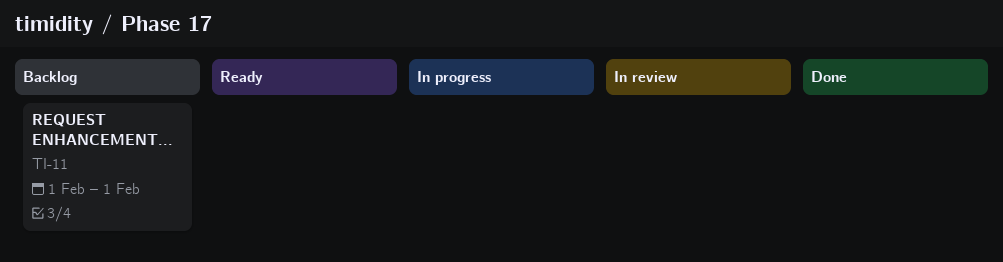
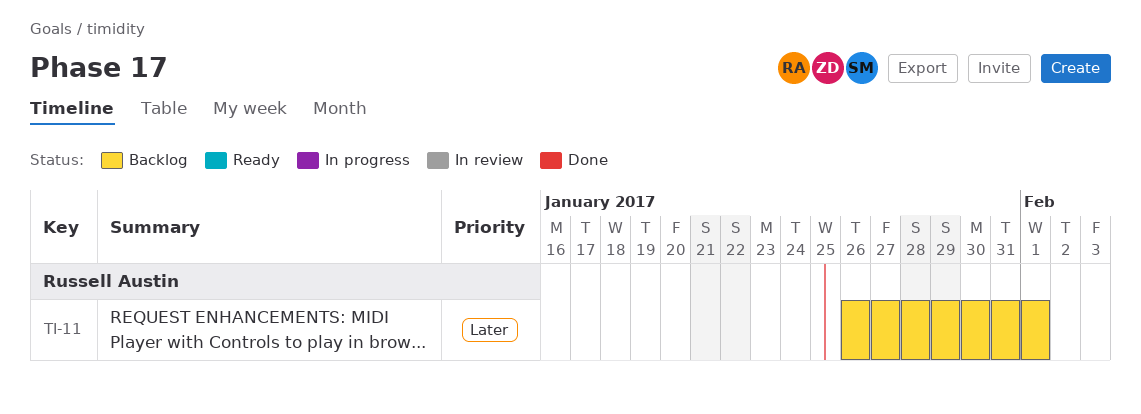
TI-11, start: Feb 1 -> Jan 26

